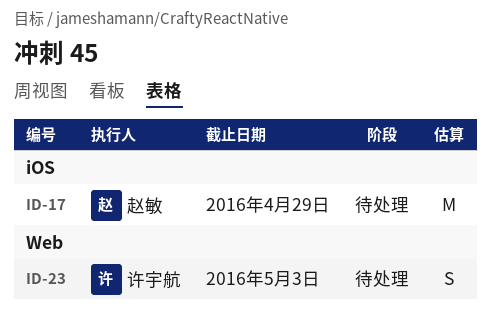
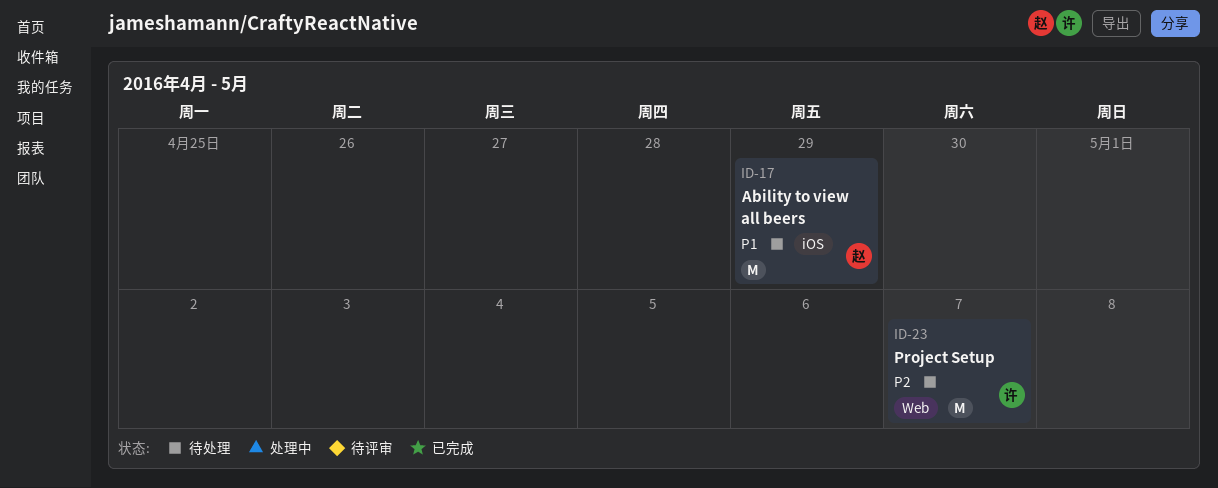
ID-23, estimate: S -> M
ID-23, due: May 3 -> May 7

